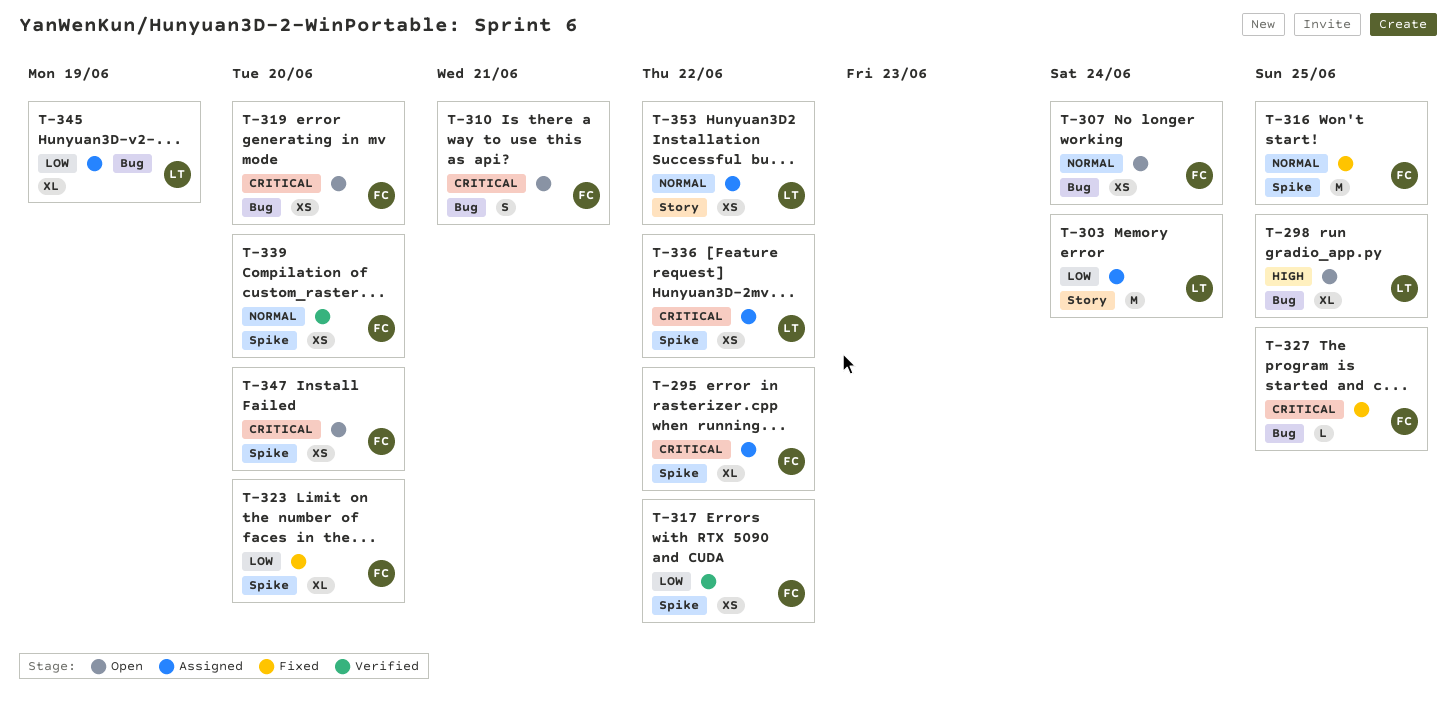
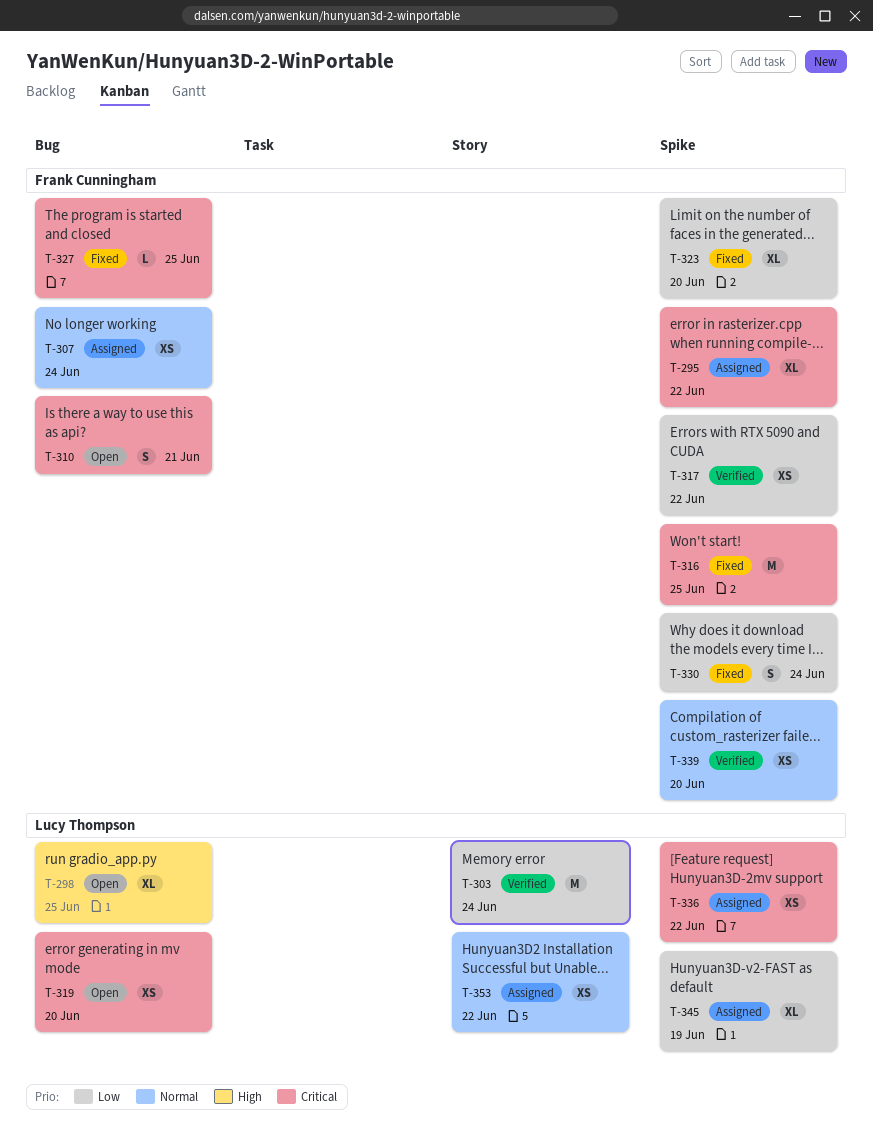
T-303, status: Assigned -> Verified
T-307, status: Open -> Assigned
T-316, priority: Normal -> Critical
T-319, owner: Frank Cunningham -> Lucy Thompson
T-330: none -> present
T-345, label: Bug -> Spike
T-347: present -> none

